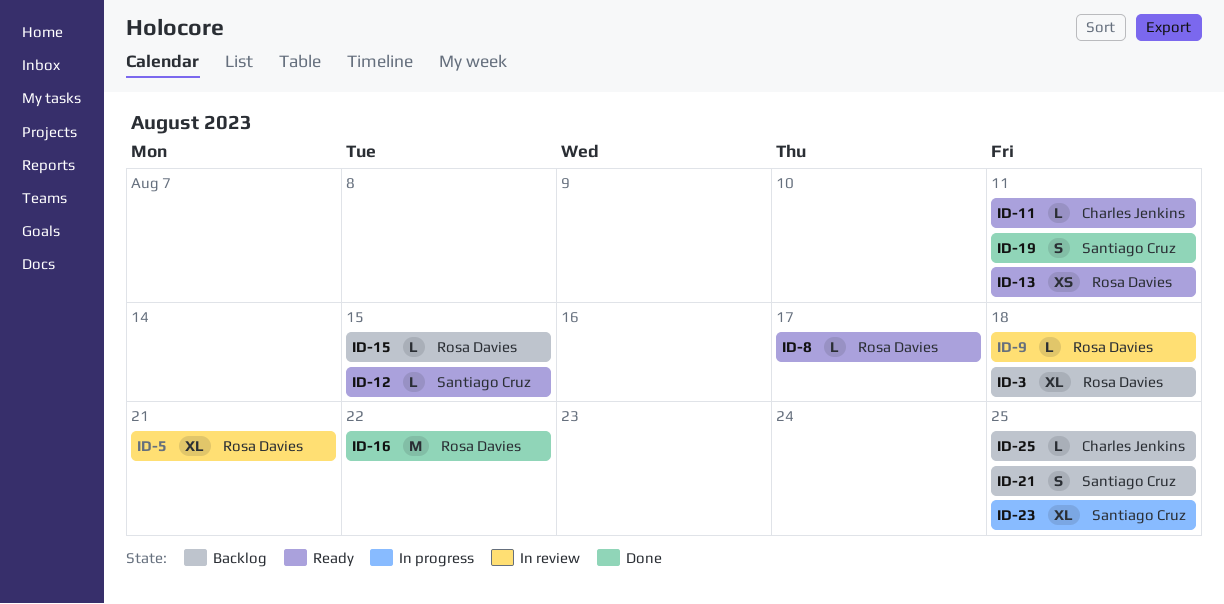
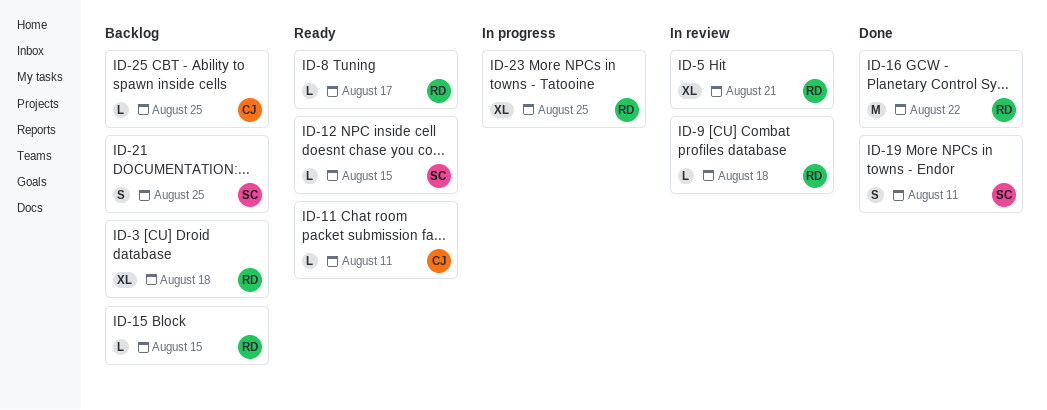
ID-13: present -> none
ID-23, owner: Santiago Cruz -> Rosa Davies

